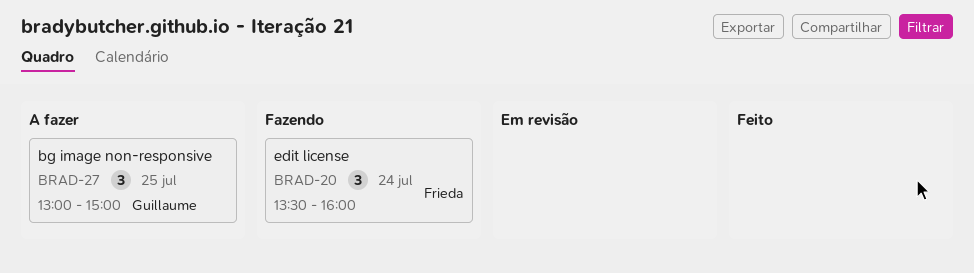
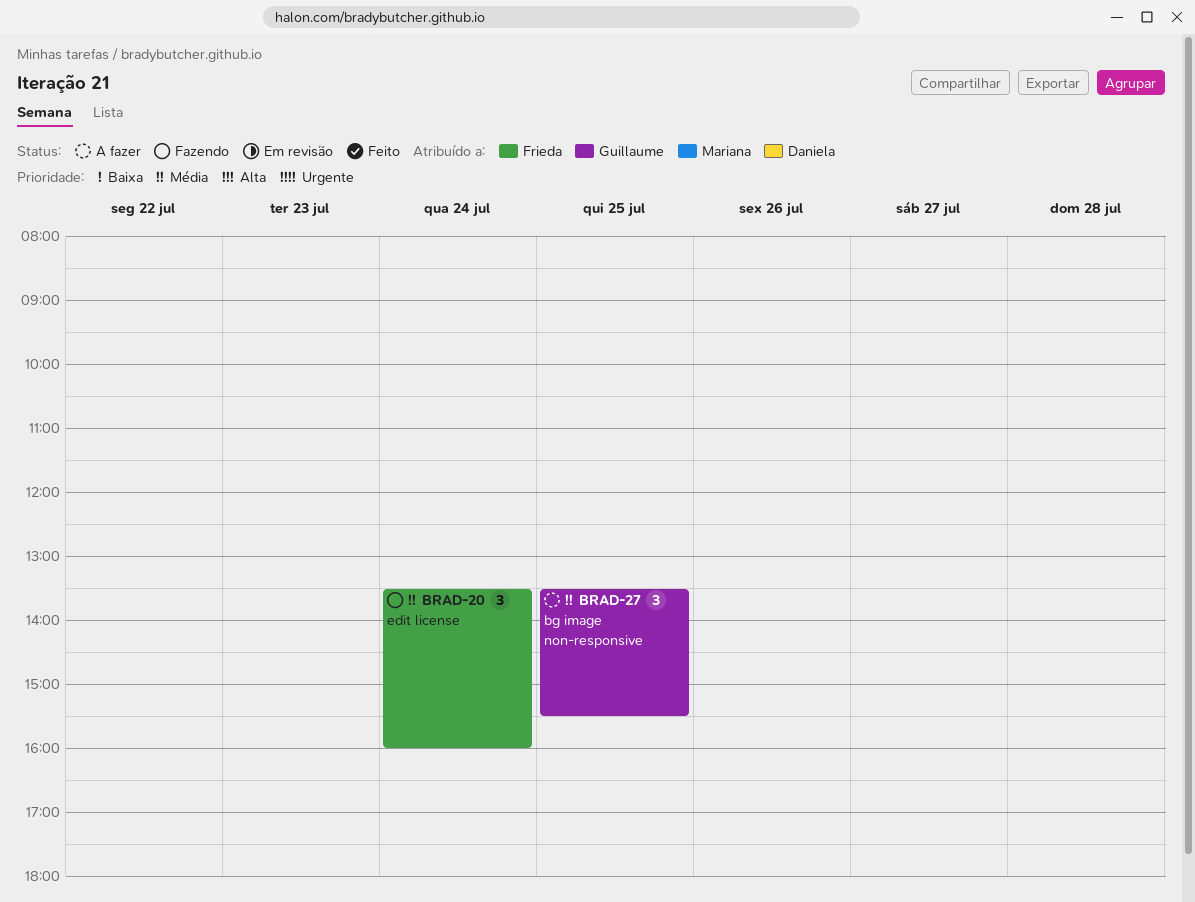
BRAD-27, begins: 13:00 -> 13:30
BRAD-27, ends: 15:00 -> 15:30

